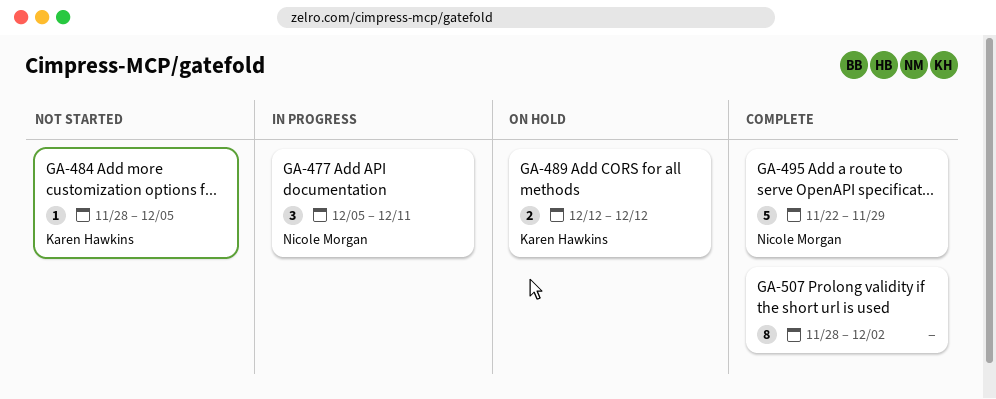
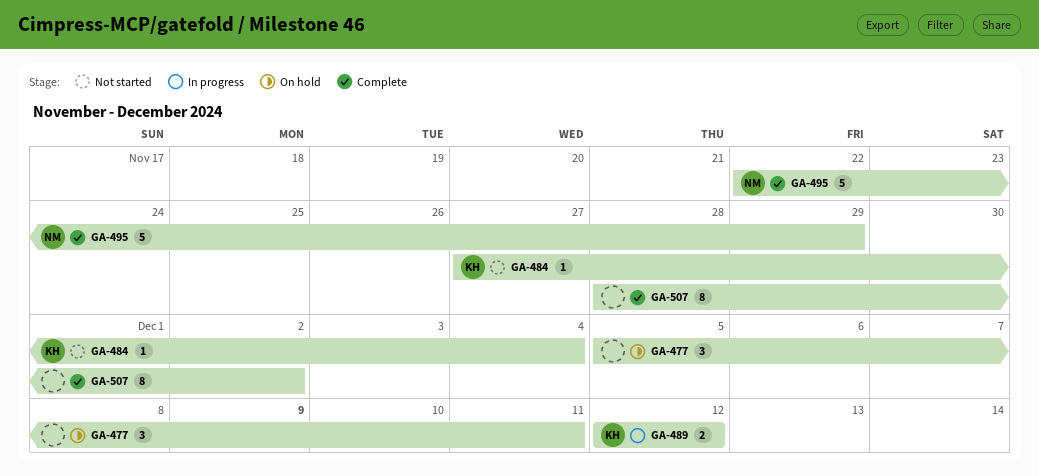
GA-477, status: In progress -> On hold
GA-477, owner: Nicole Morgan -> none
GA-484, start: Nov 28 -> Nov 27
GA-484, due: Dec 5 -> Dec 4
GA-489, status: On hold -> In progress

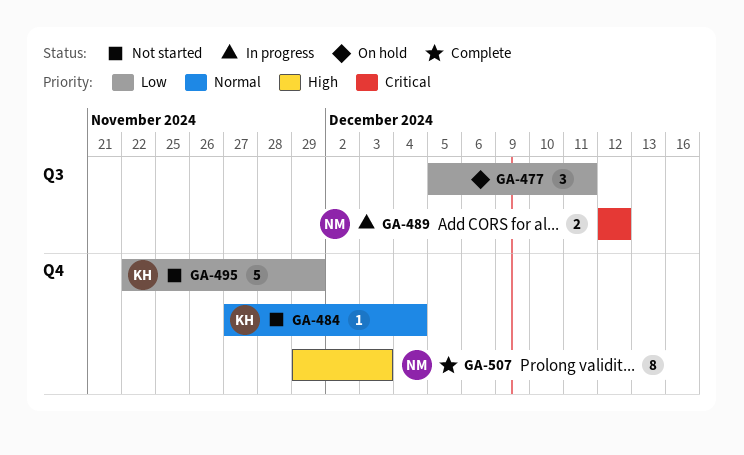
GA-489, owner: KH -> NM
GA-495, status: Complete -> Not started
GA-495, owner: NM -> KH
GA-507, owner: none -> NM
GA-507, start: Nov 28 -> Nov 29
GA-507, due: Dec 2 -> Dec 3

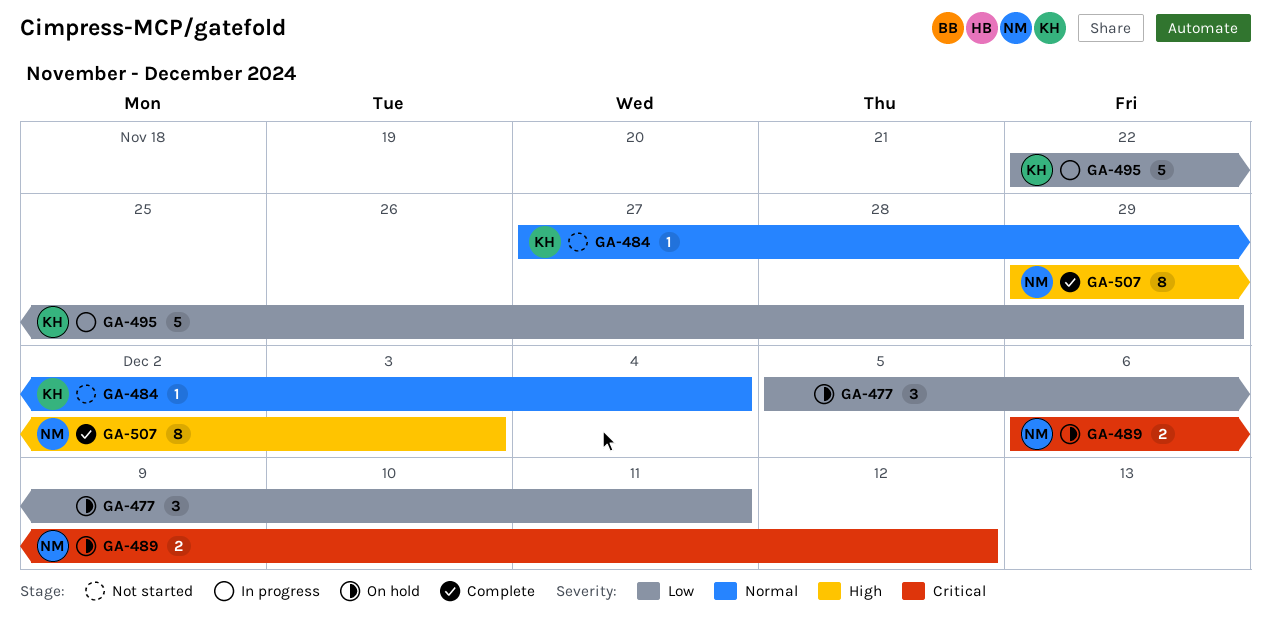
GA-489, status: In progress -> On hold
GA-489, start: Dec 12 -> Dec 6
GA-495, status: Not started -> In progress

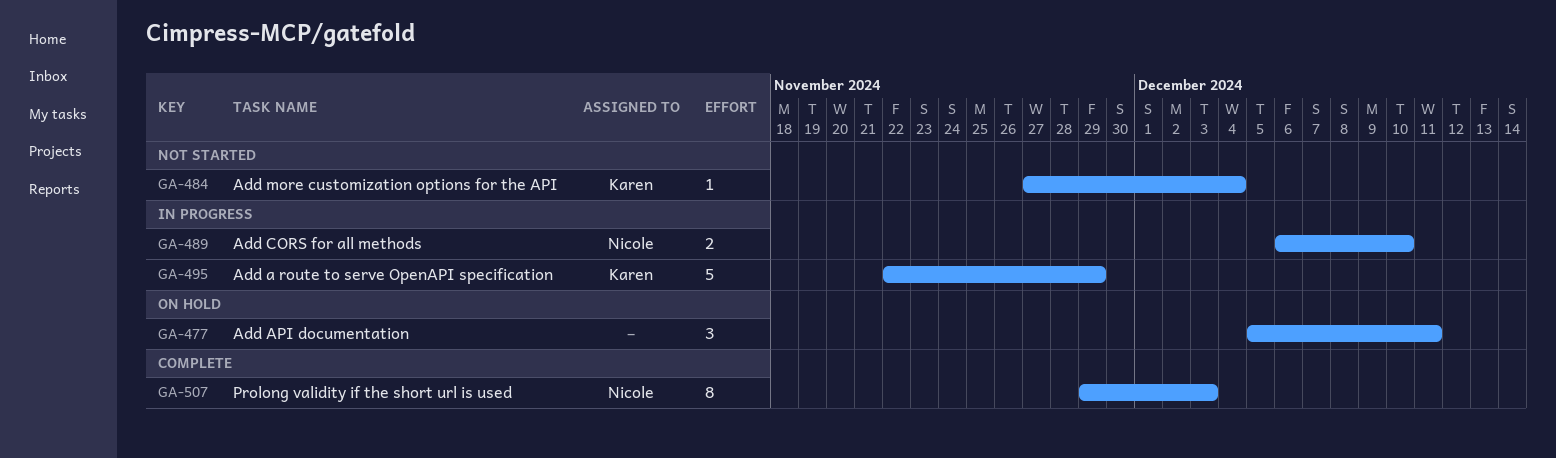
GA-489, status: On hold -> In progress
GA-489, due: Dec 12 -> Dec 10

